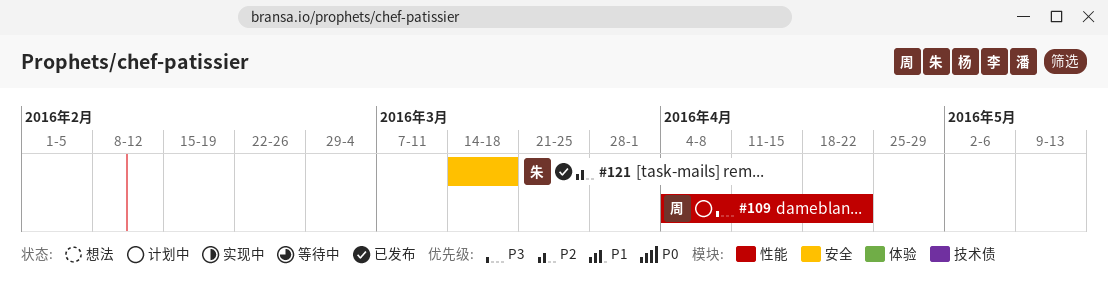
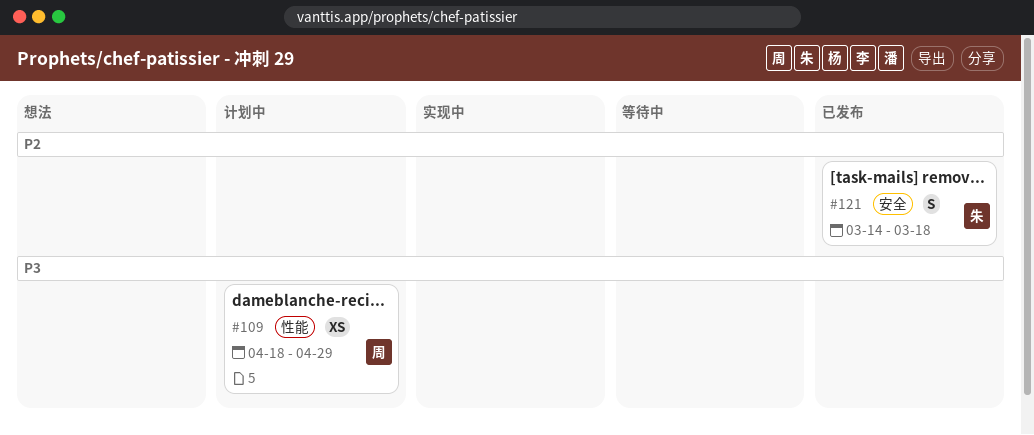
#109, start: Apr 4 -> Apr 18
#109, due: Apr 22 -> Apr 29

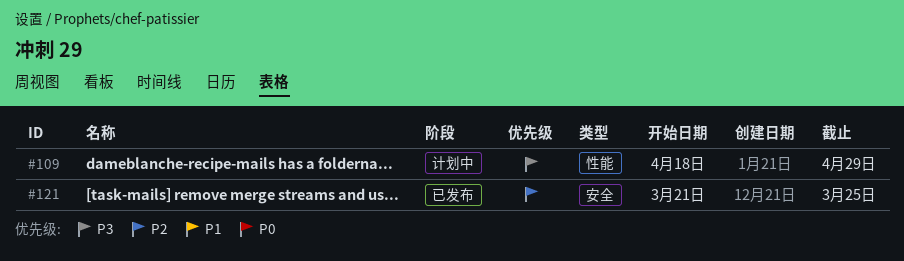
#121, start: Mar 14 -> Mar 21
#121, due: Mar 18 -> Mar 25

